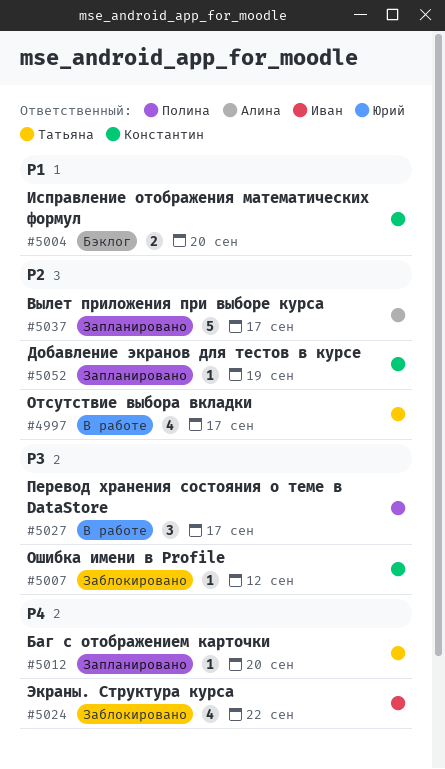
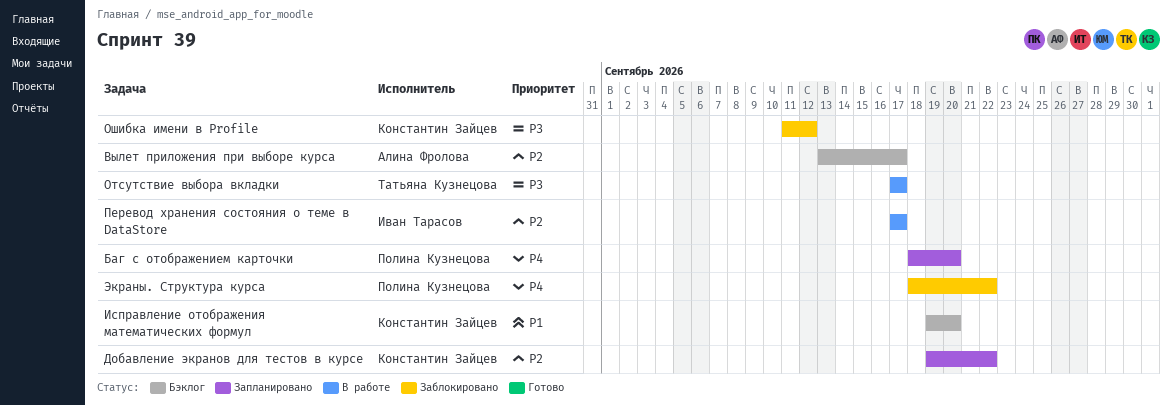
Баг с отображением карточки, owner: Татьяна Кузнецова -> Полина Кузнецова
Вылет приложения при выборе курса, status: Запланировано -> Бэклог
Добавление экранов для тестов в курсе, due: Sep 19 -> Sep 22
Отсутствие выбора вкладки, priority: P2 -> P3
Перевод хранения состояния о теме в DataStore, owner: Полина Кузнецова -> Иван Тарасов
Перевод хранения состояния о теме в DataStore, priority: P3 -> P2
Экраны. Структура курса, owner: Иван Тарасов -> Полина Кузнецова

